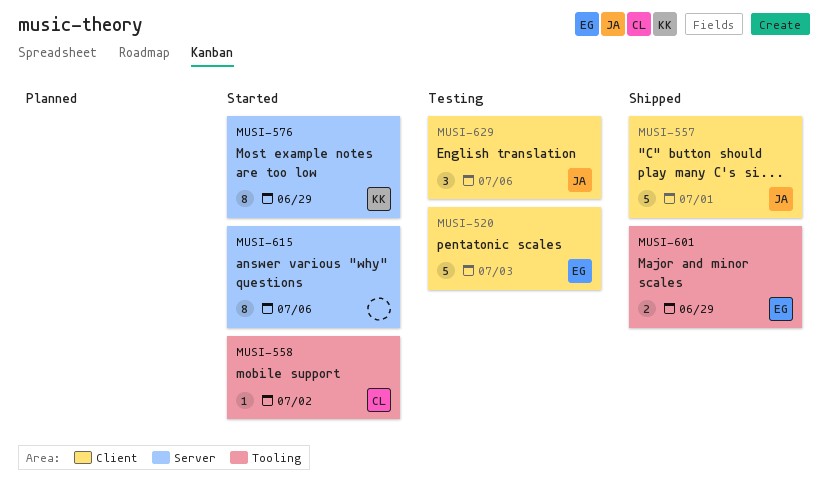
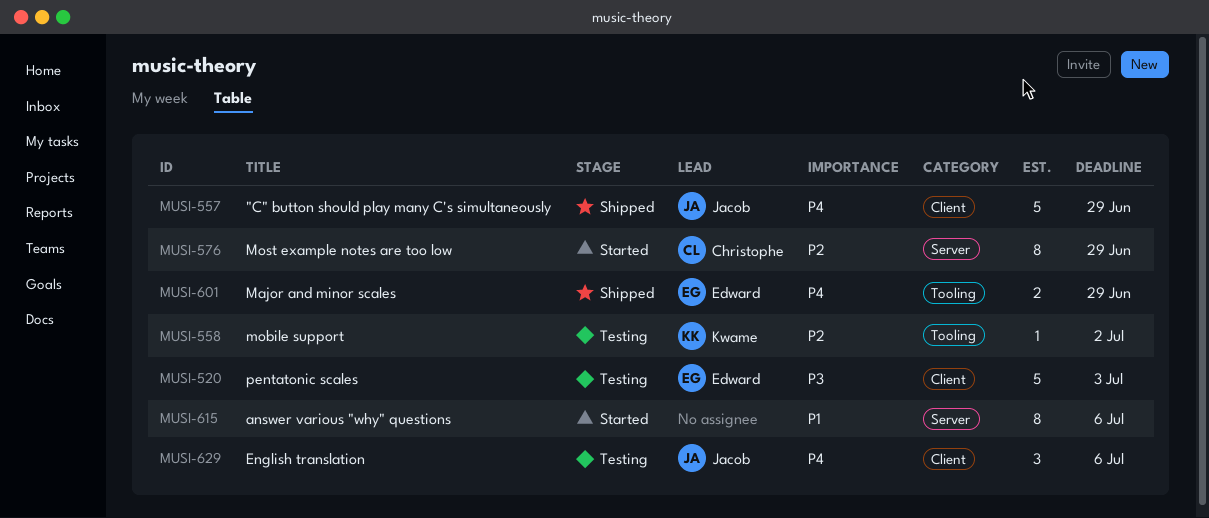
MUSI-557, due: Jul 1 -> Jun 29
MUSI-558, status: Started -> Testing
MUSI-558, owner: Christophe -> Kwame
MUSI-576, owner: Kwame -> Christophe

